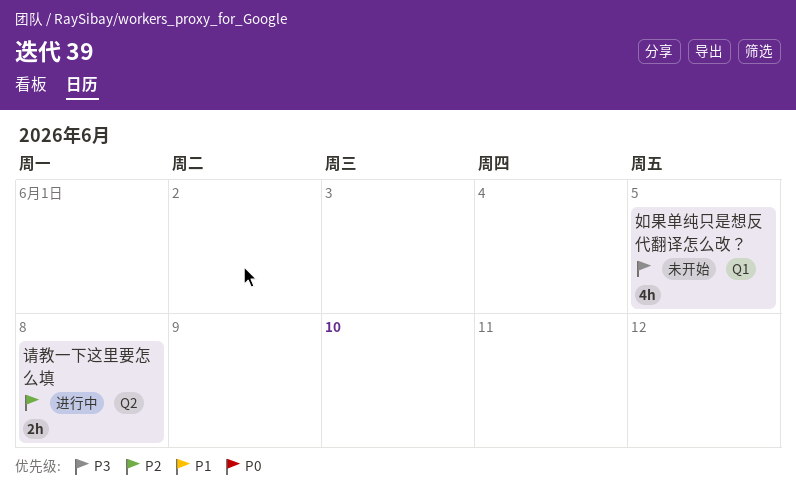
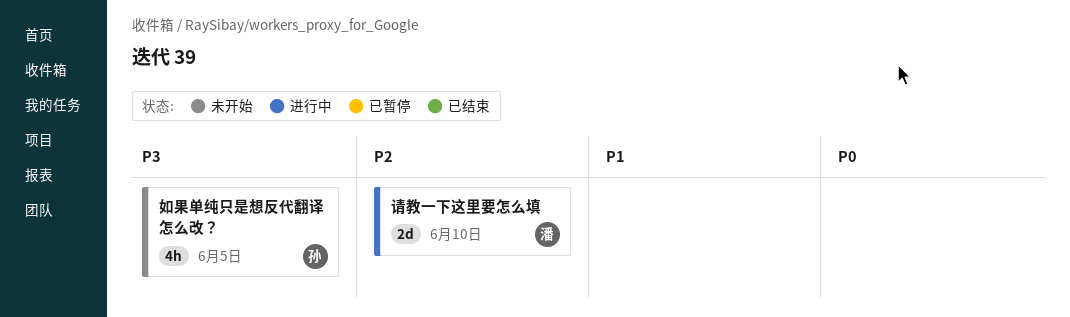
请教一下这里要怎么填, estimate: 2h -> 2d
请教一下这里要怎么填, due: Jun 8 -> Jun 10

